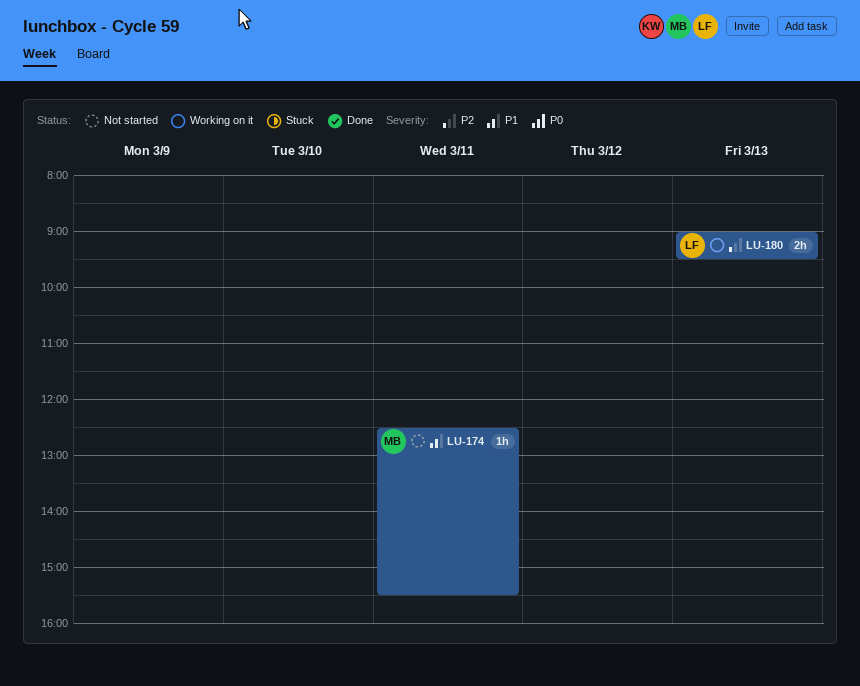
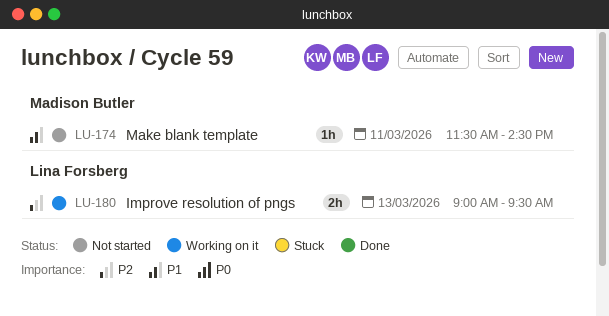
LU-174, begins: 12:30 -> 11:30
LU-174, ends: 15:30 -> 14:30

